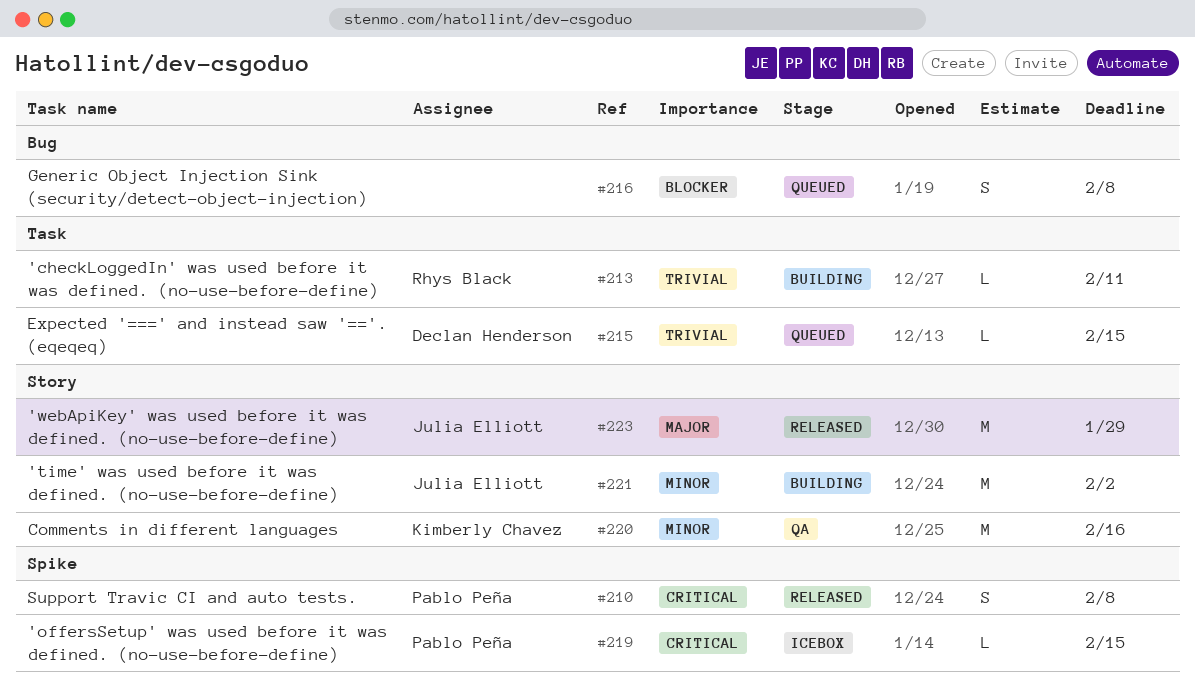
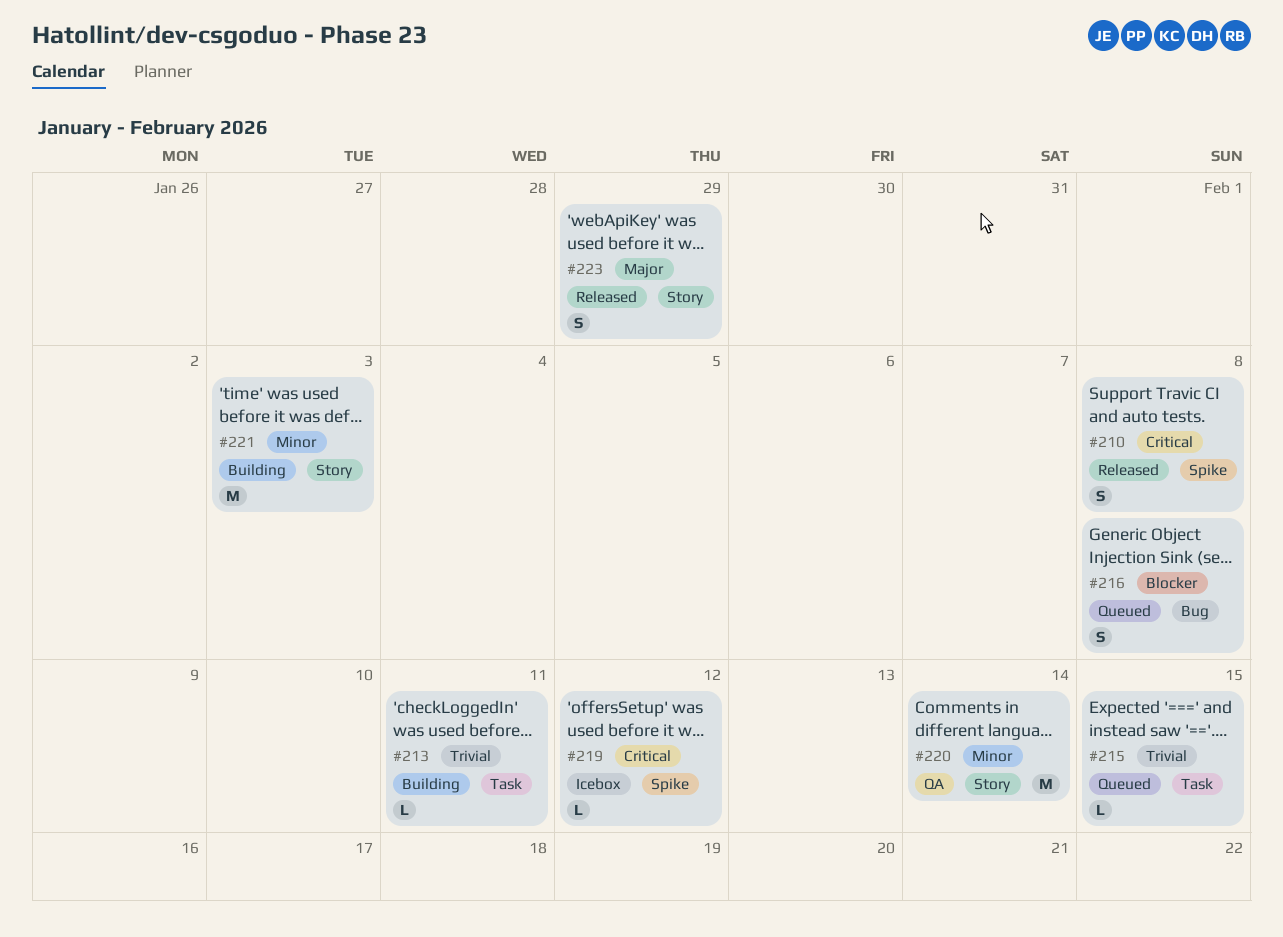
#219, due: Feb 15 -> Feb 12
#220, due: Feb 16 -> Feb 14
#221, due: Feb 2 -> Feb 3
#223, estimate: M -> S

